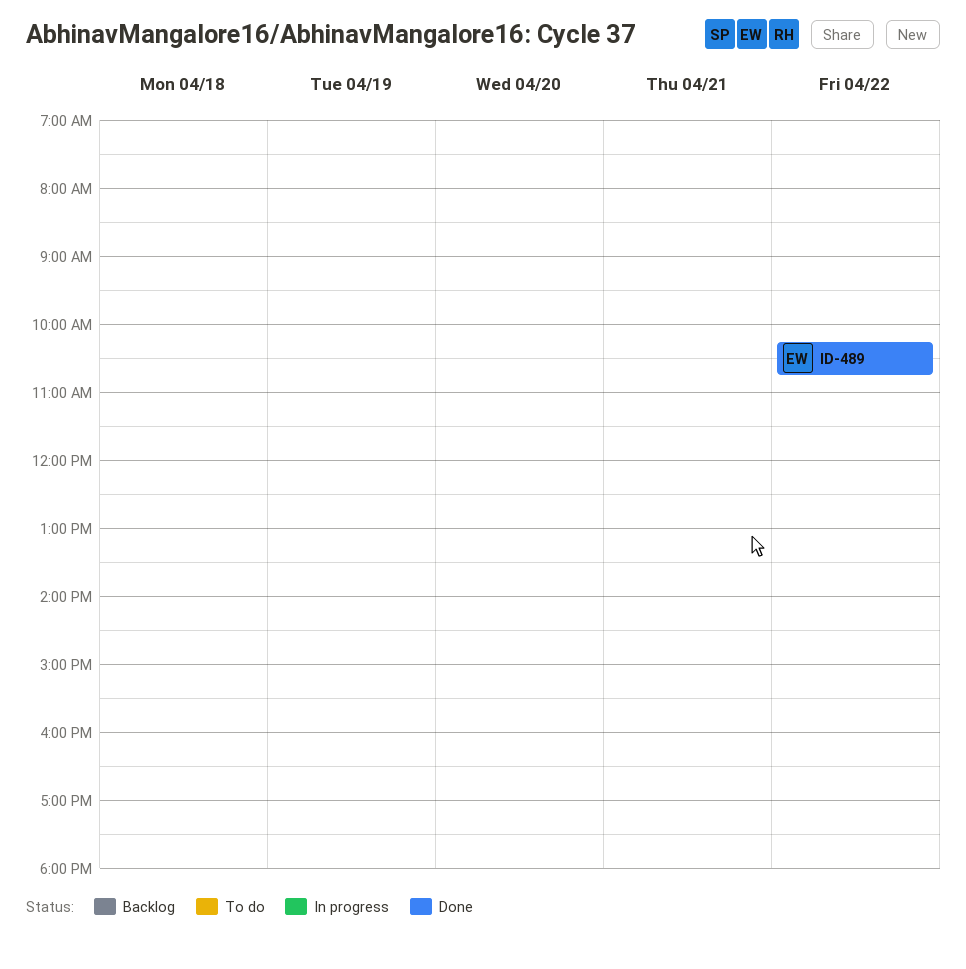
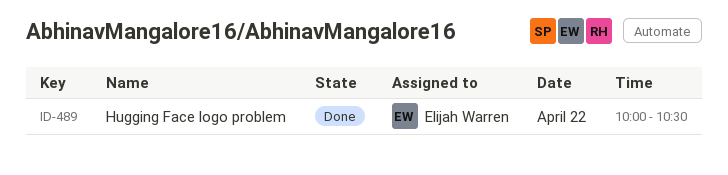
ID-489, begins: 10:15 -> 10:00
ID-489, ends: 10:45 -> 10:30

